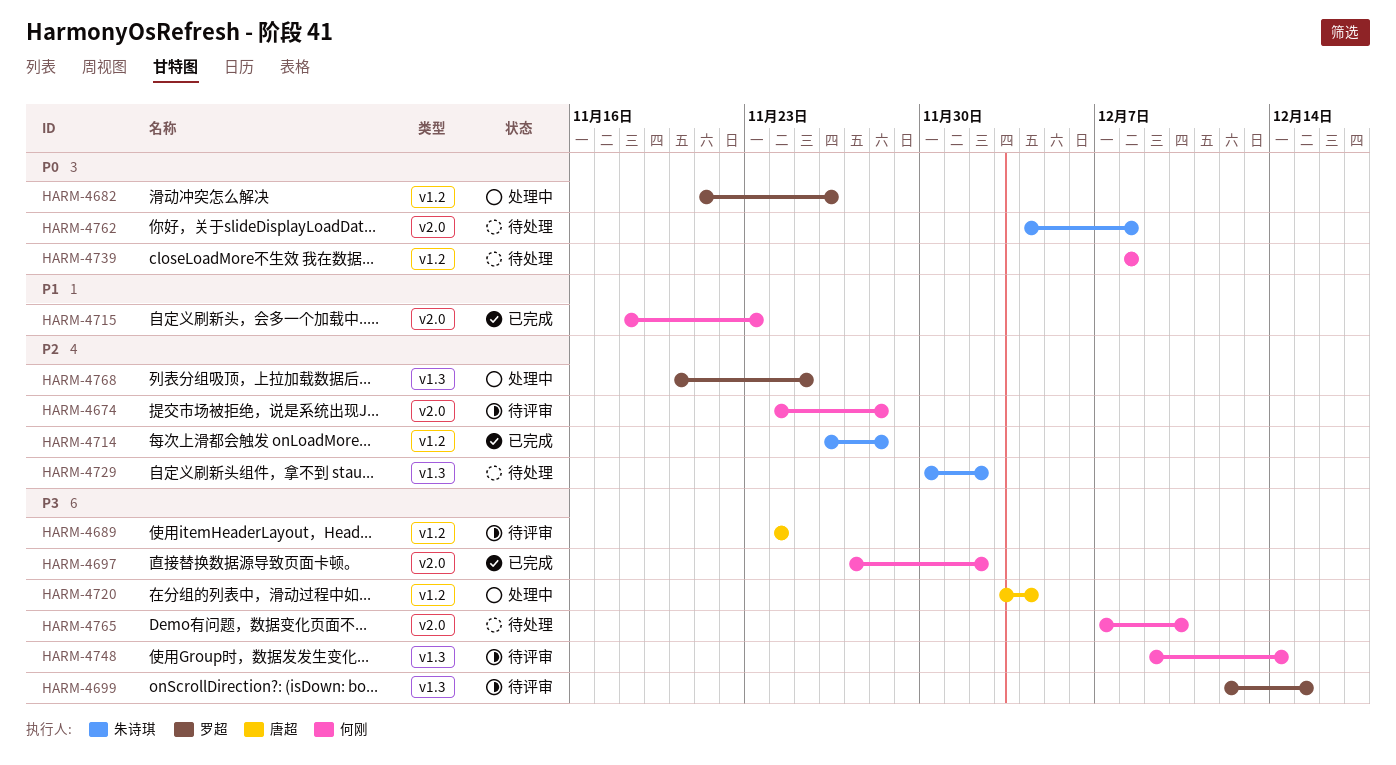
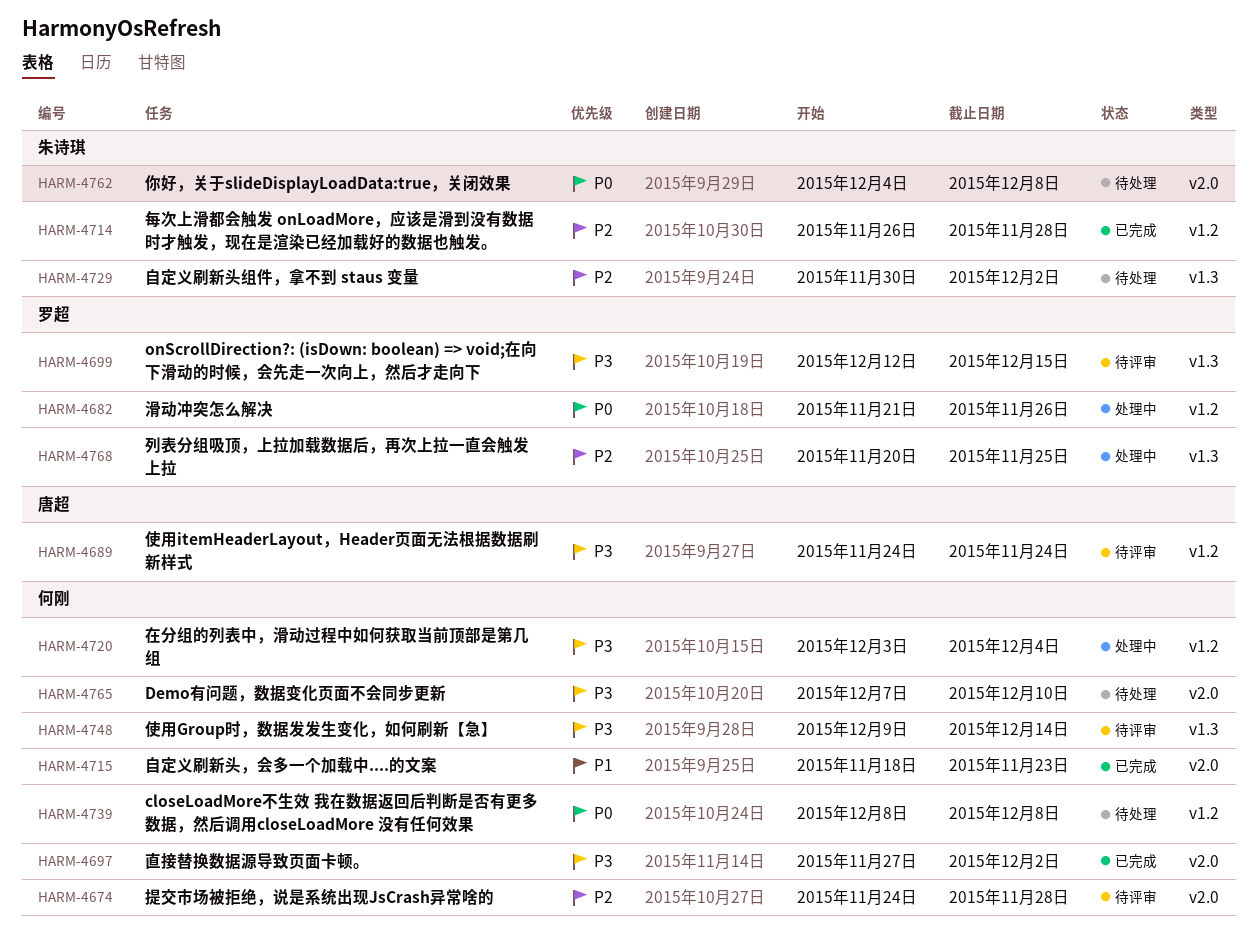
HARM-4720, owner: 唐超 -> 何刚

